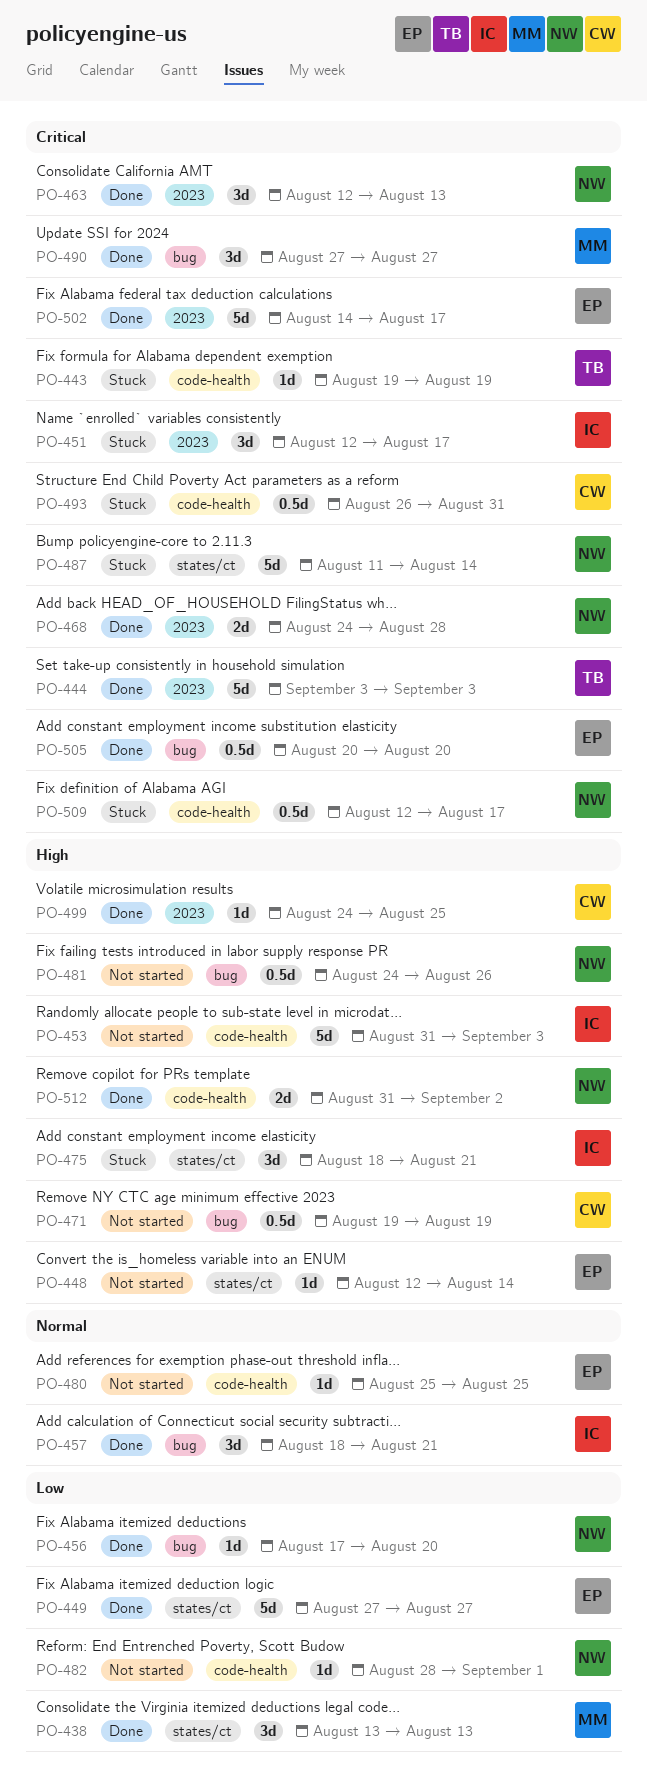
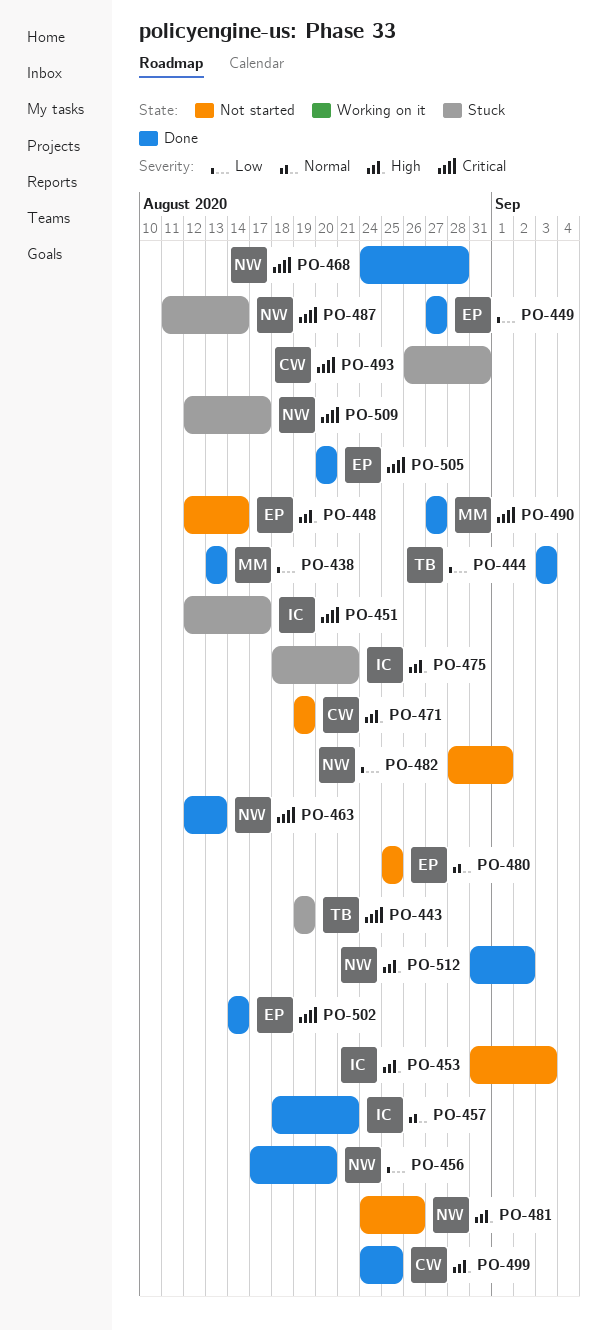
PO-444, priority: Critical -> Low
PO-502, due: Aug 17 -> Aug 14

